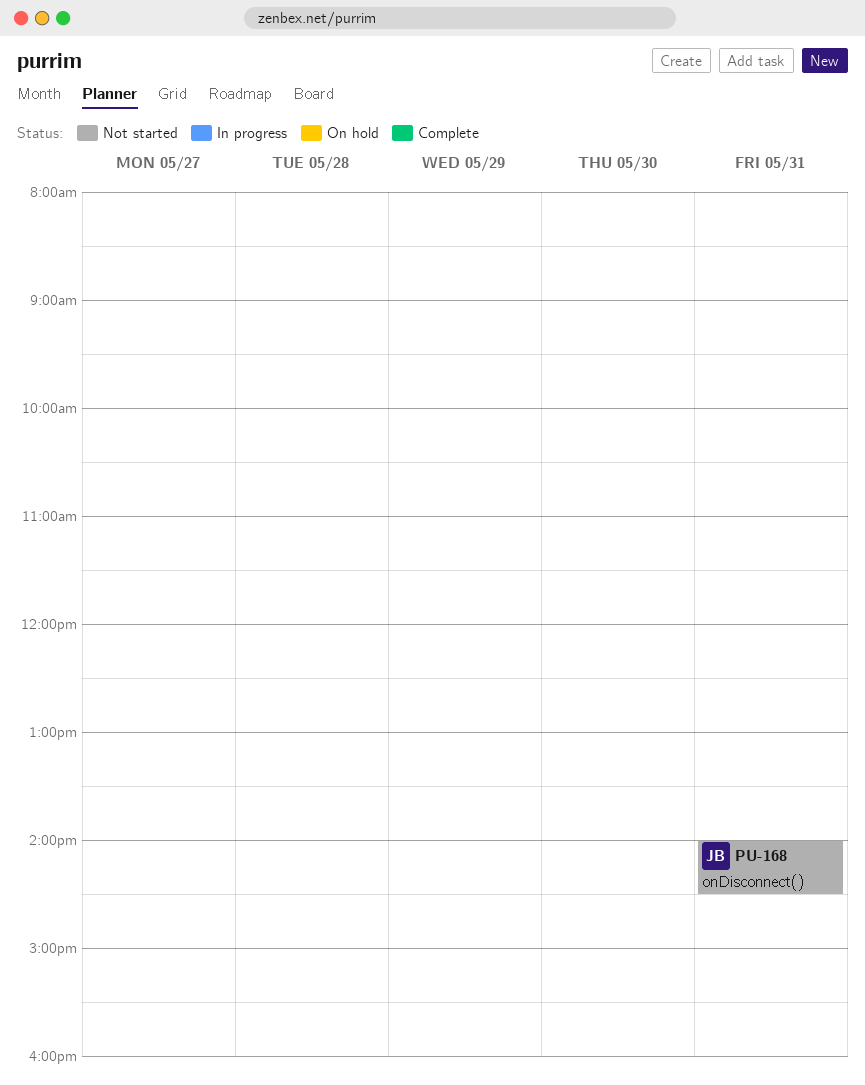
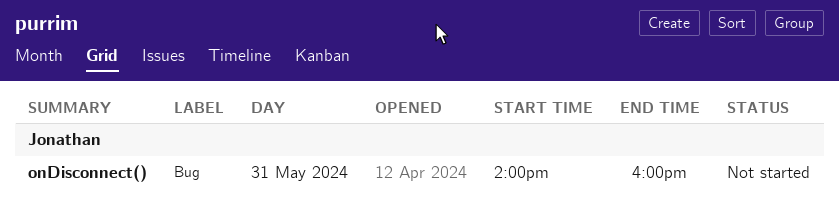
onDisconnect(), ends: 14:30 -> 16:00

